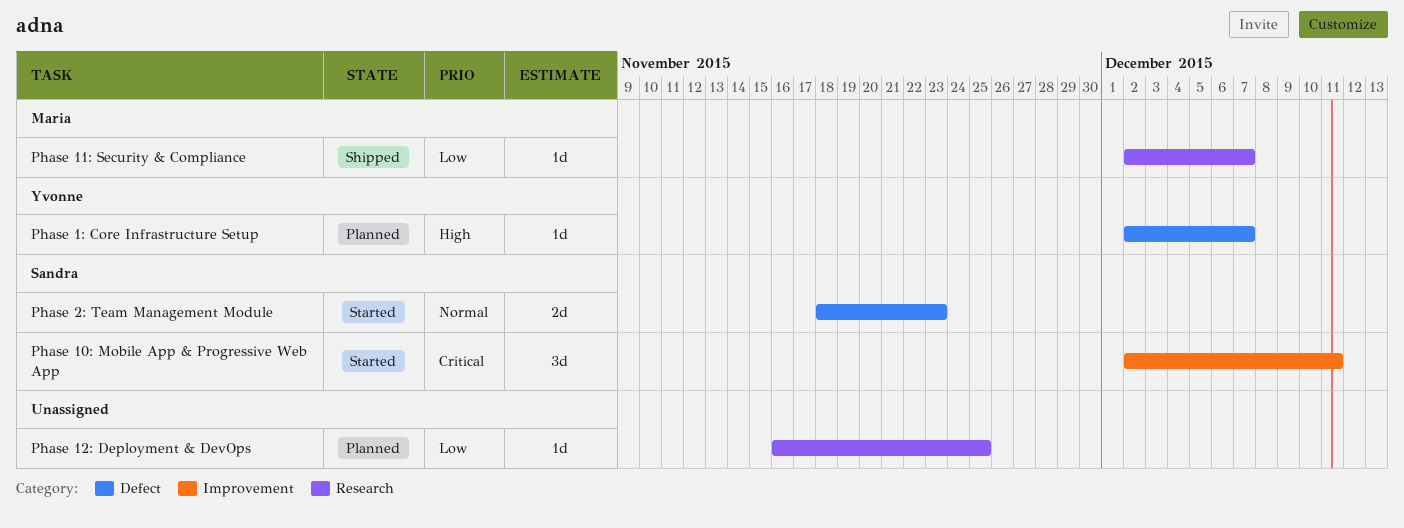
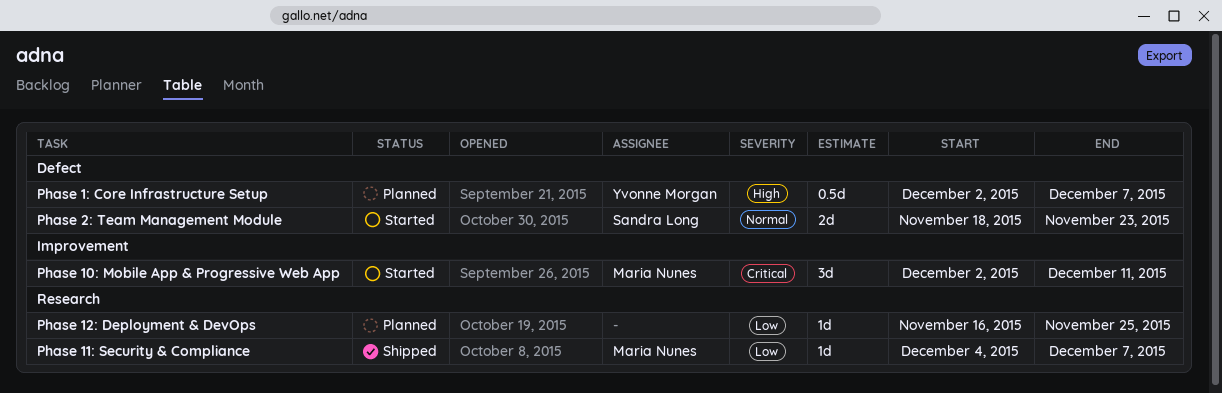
Phase 10: Mobile App & Progressive Web App, owner: Sandra Long -> Maria Nunes
Phase 11: Security & Compliance, start: Dec 2 -> Dec 4
Phase 1: Core Infrastructure Setup, estimate: 1d -> 0.5d

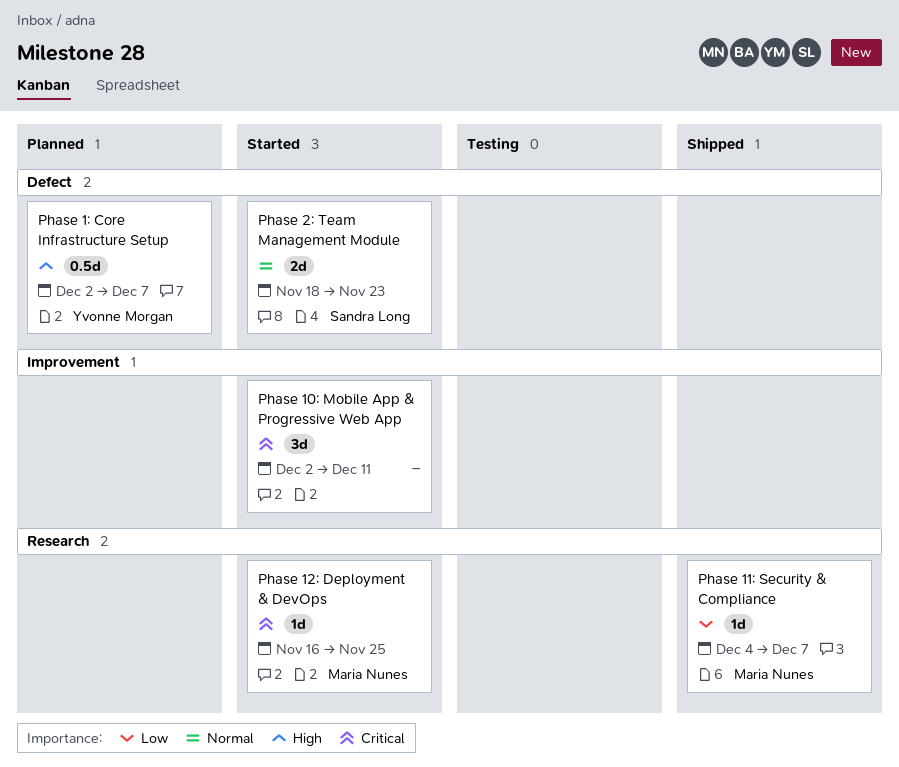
Phase 10: Mobile App & Progressive Web App, owner: Maria Nunes -> none
Phase 12: Deployment & DevOps, status: Planned -> Started
Phase 12: Deployment & DevOps, owner: none -> Maria Nunes
Phase 12: Deployment & DevOps, priority: Low -> Critical

